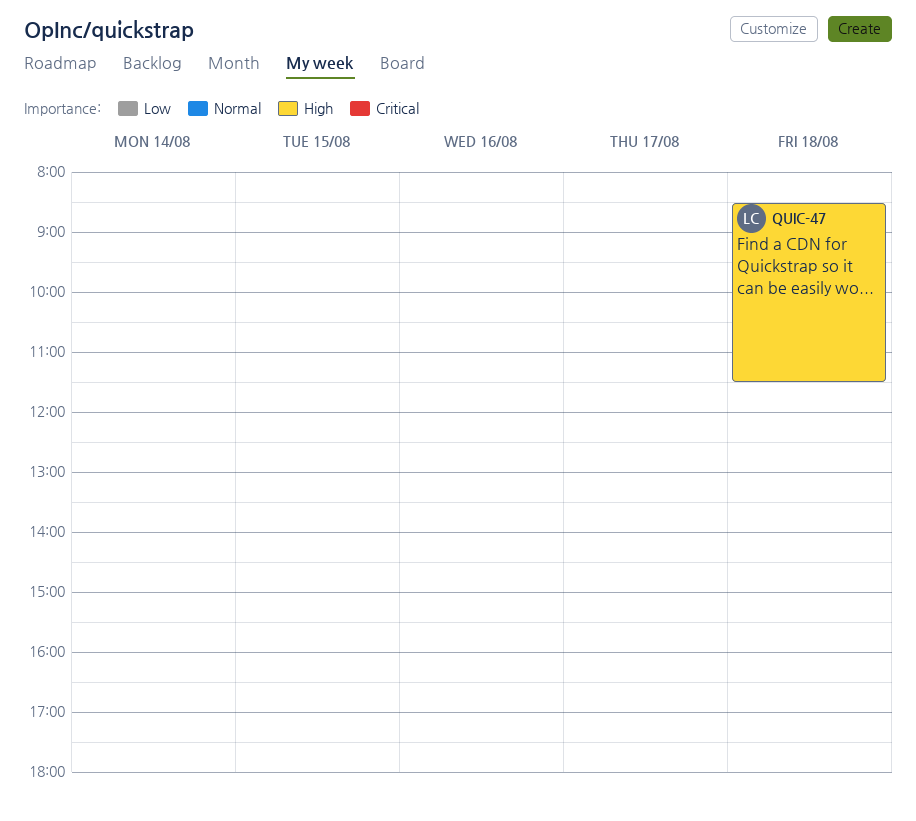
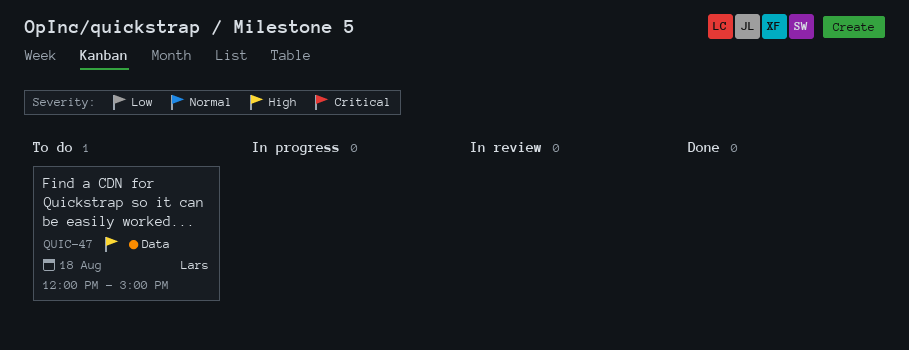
QUIC-47, begins: 08:30 -> 12:00
QUIC-47, ends: 11:30 -> 15:00

